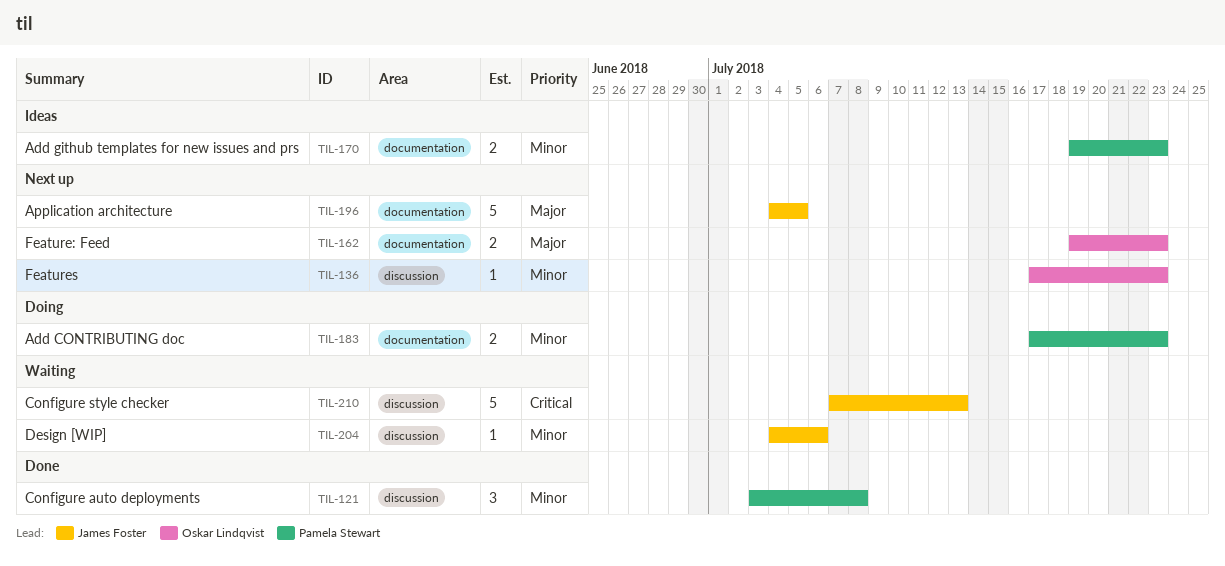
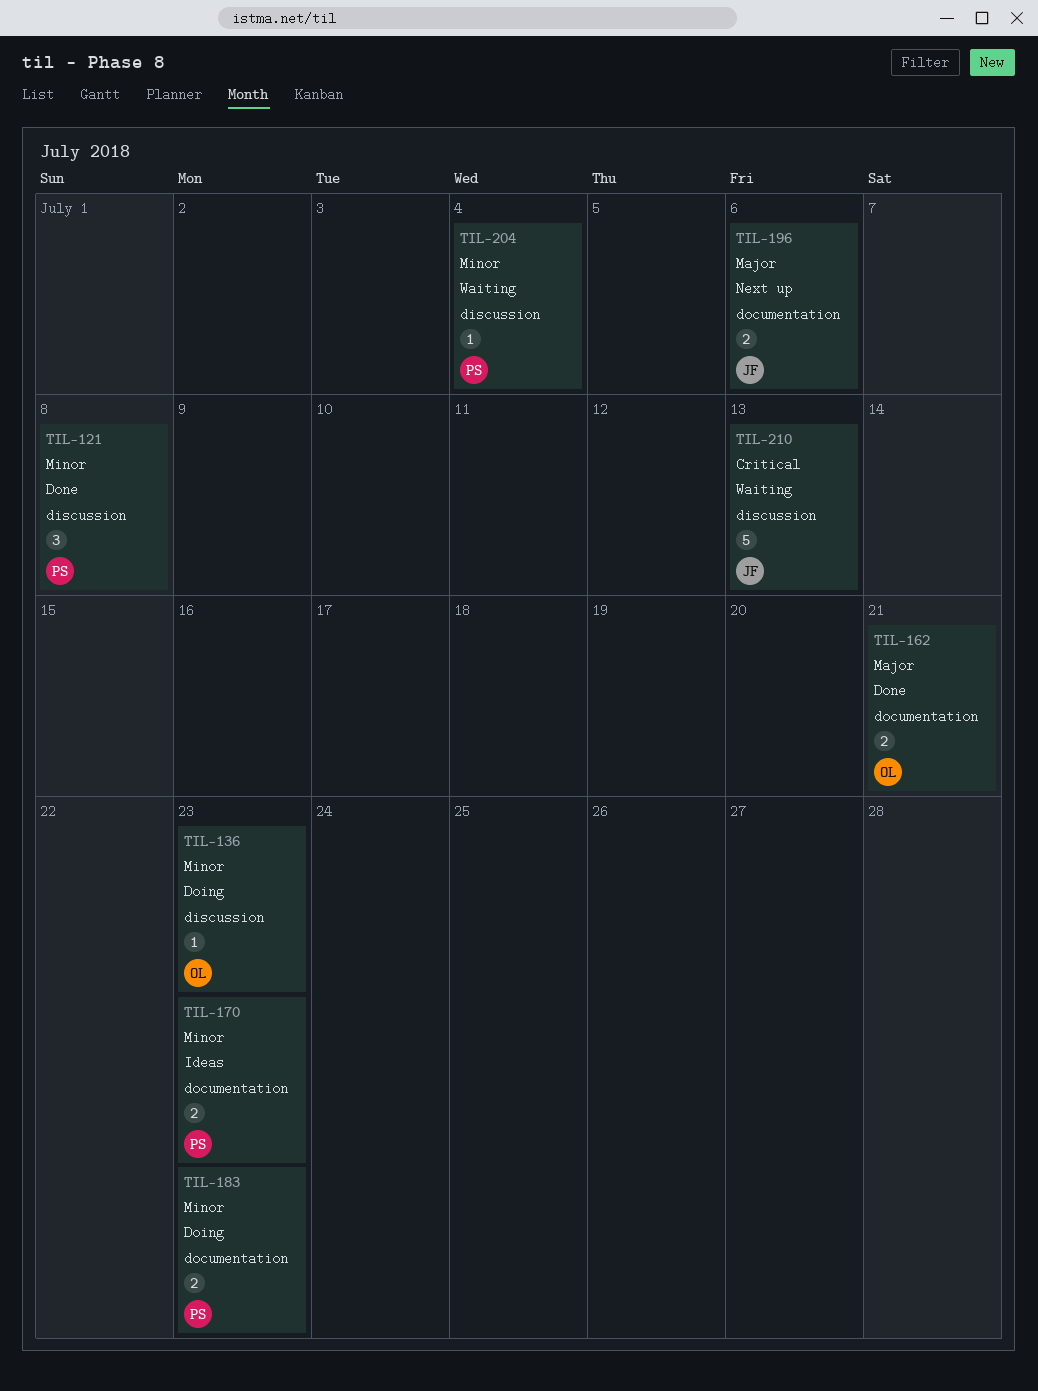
TIL-136, status: Next up -> Doing
TIL-162, status: Next up -> Done
TIL-162, due: Jul 23 -> Jul 21
TIL-196, estimate: 5 -> 2
TIL-196, due: Jul 5 -> Jul 6
TIL-204, owner: James Foster -> Pamela Stewart
TIL-204, due: Jul 6 -> Jul 4

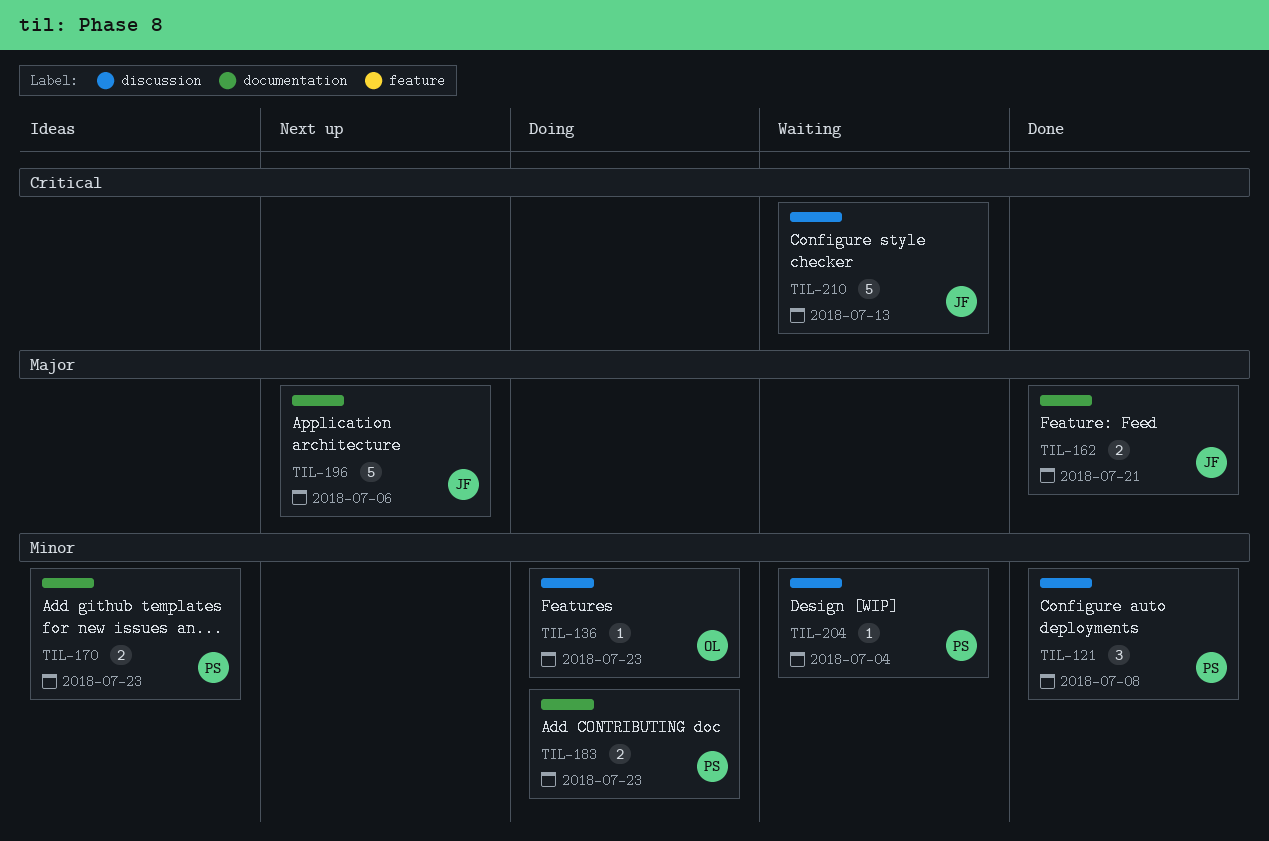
TIL-162, owner: OL -> JF
TIL-196, estimate: 2 -> 5

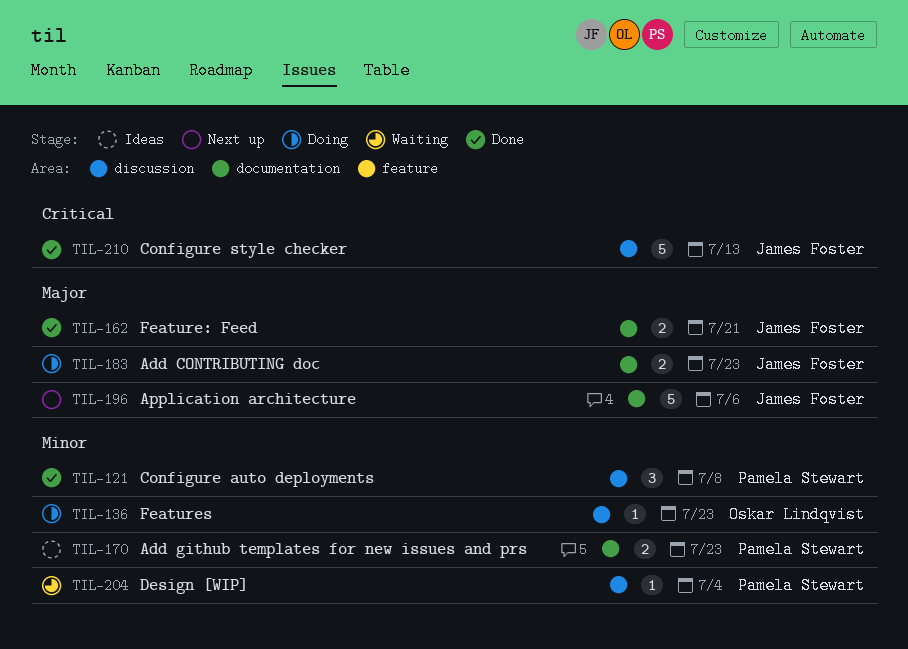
TIL-183, owner: Pamela Stewart -> James Foster
TIL-183, priority: Minor -> Major
TIL-210, status: Waiting -> Done

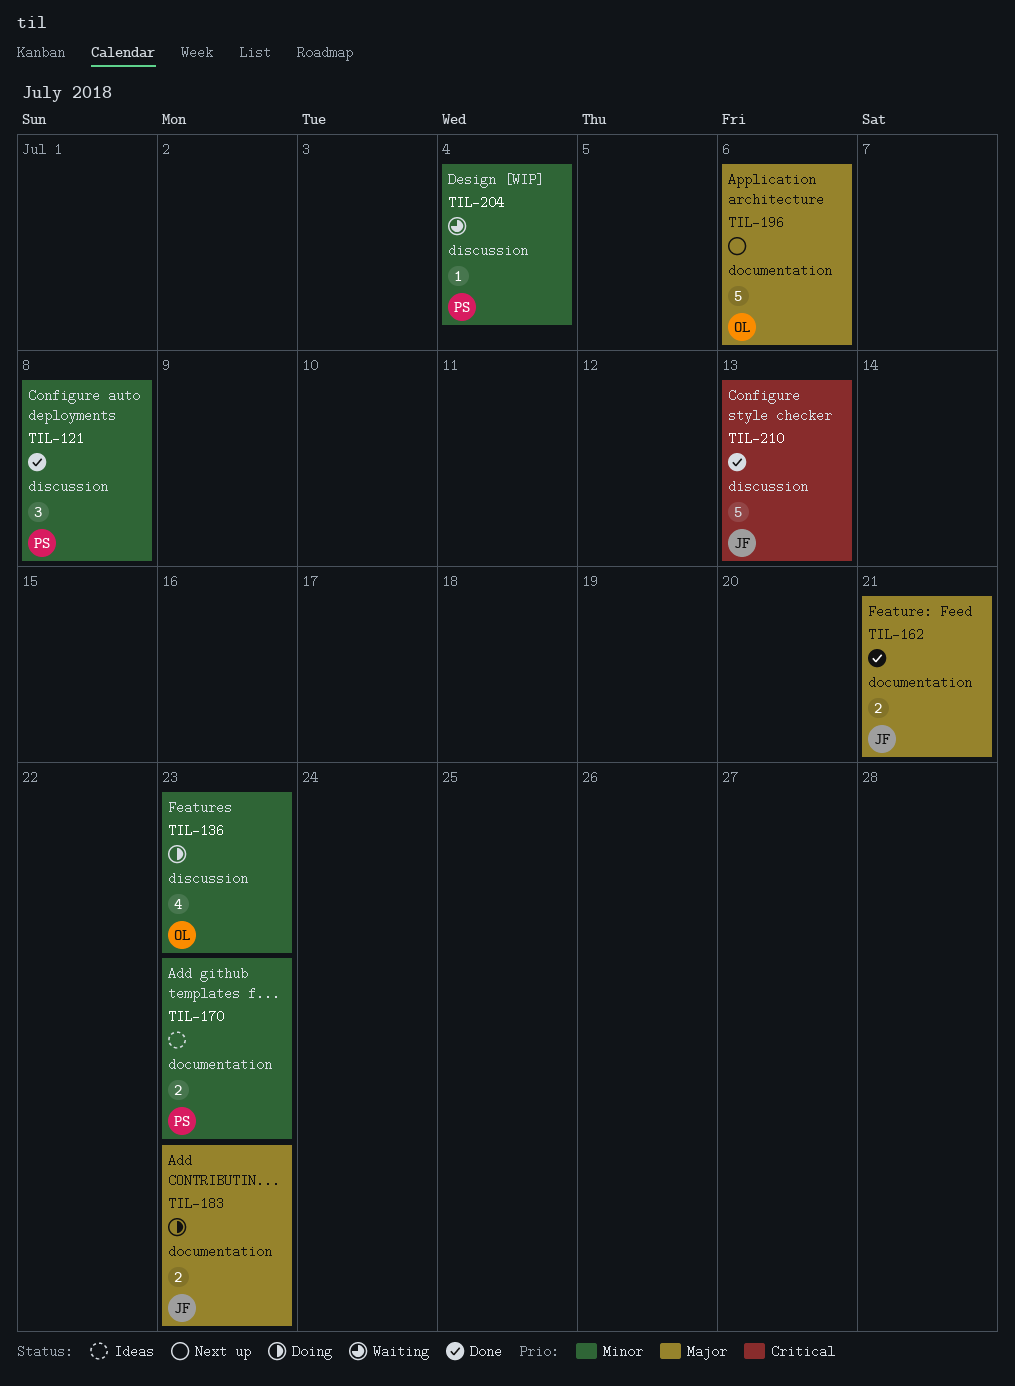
TIL-136, estimate: 1 -> 4
TIL-196, owner: James Foster -> Oskar Lindqvist

